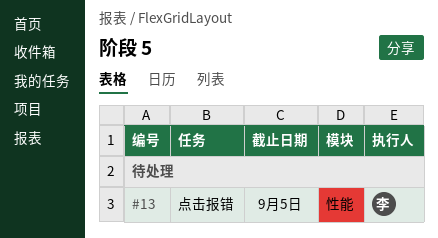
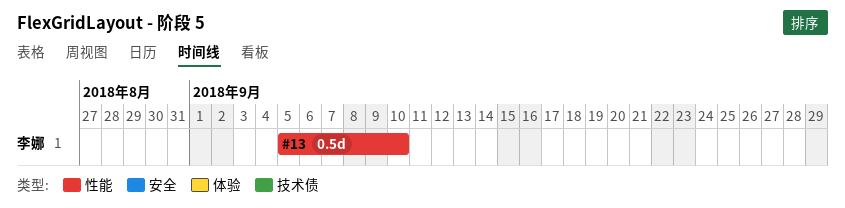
#13, due: Sep 5 -> Sep 10

